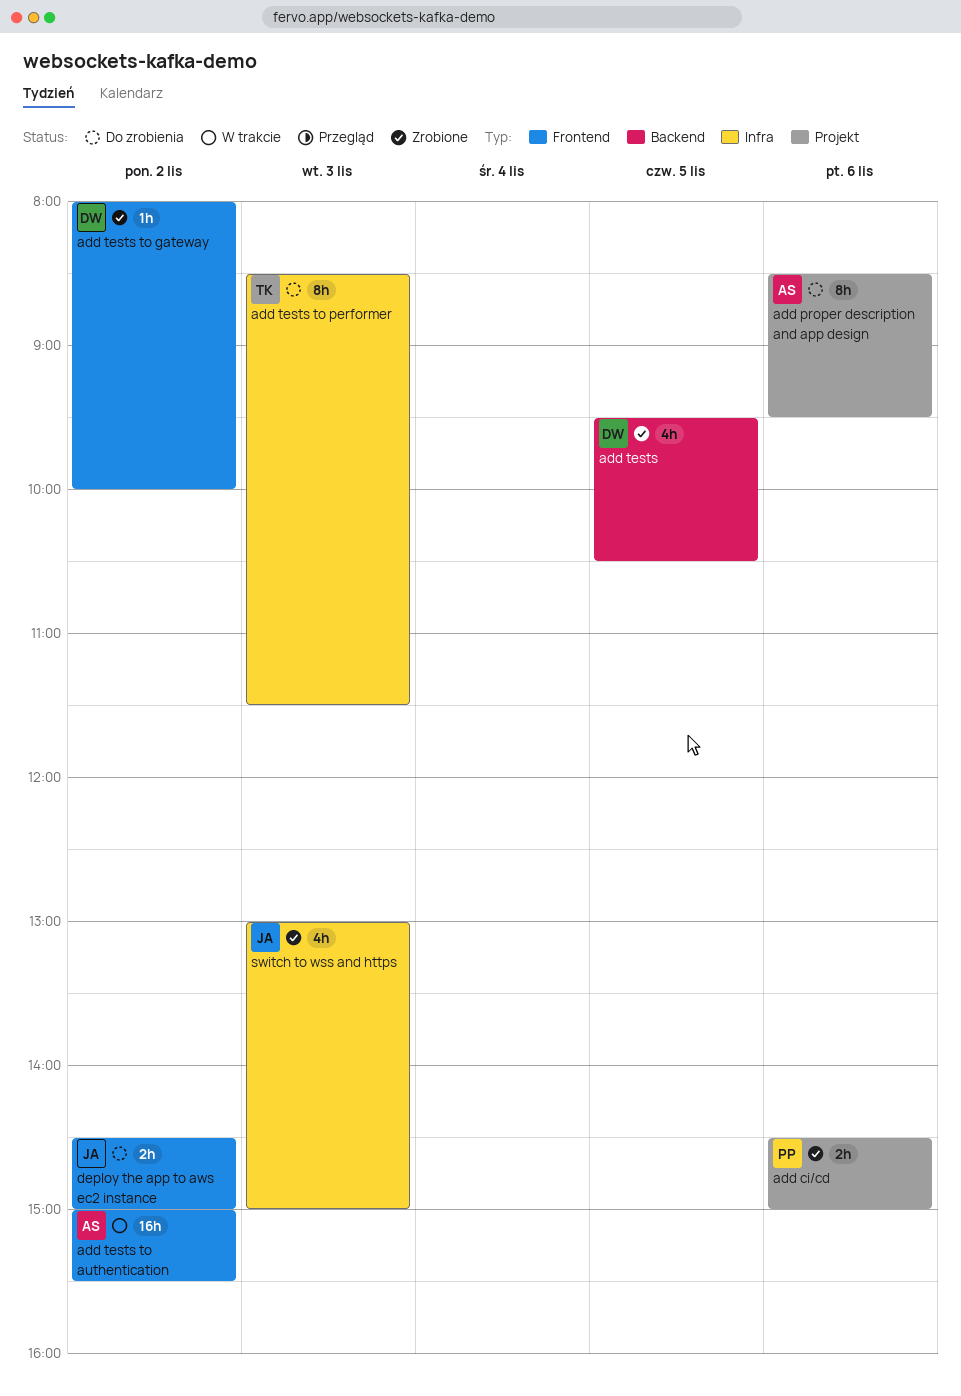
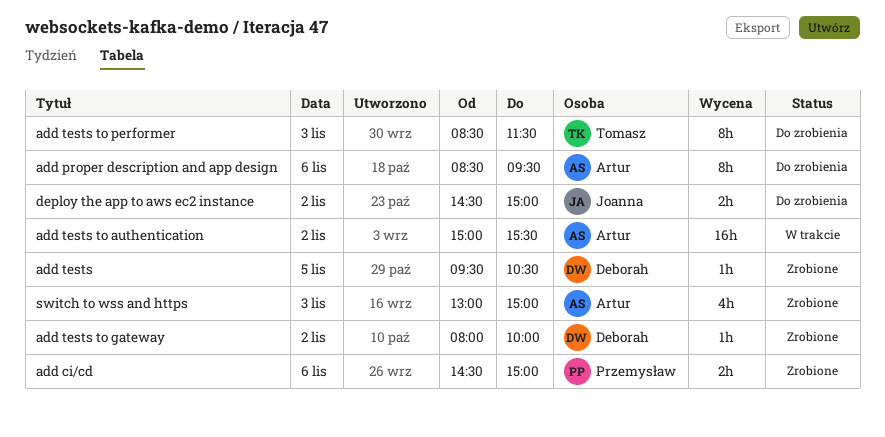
add tests, estimate: 4h -> 1h
switch to wss and https, owner: Joanna -> Artur

